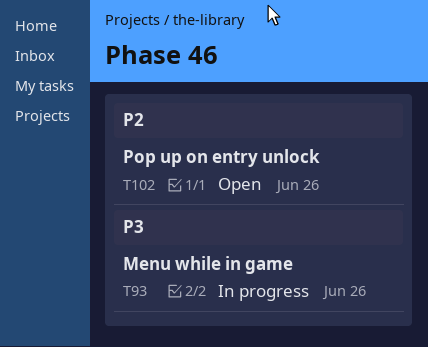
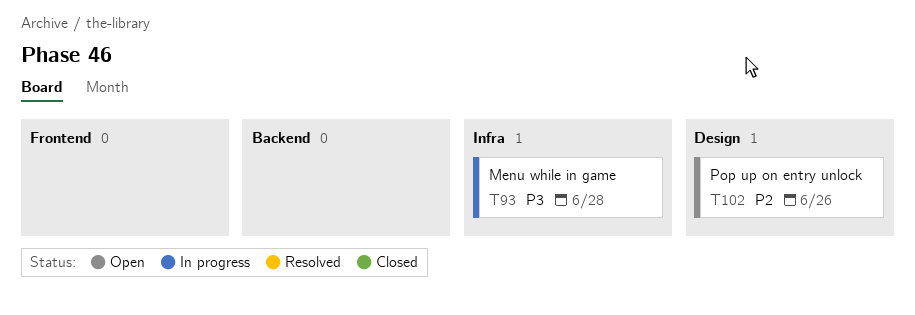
T93, due: Jun 26 -> Jun 28

